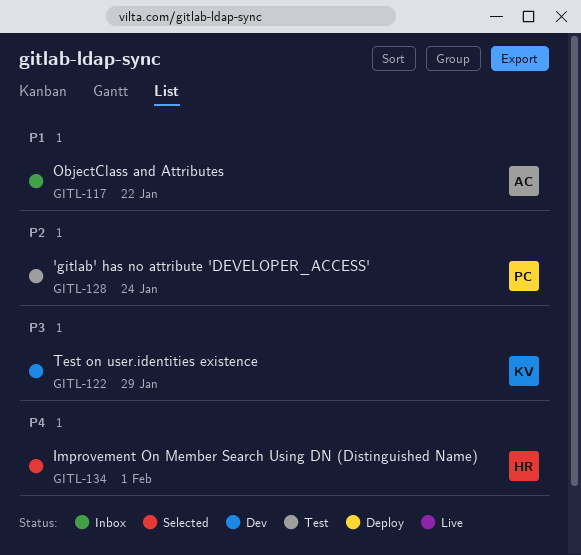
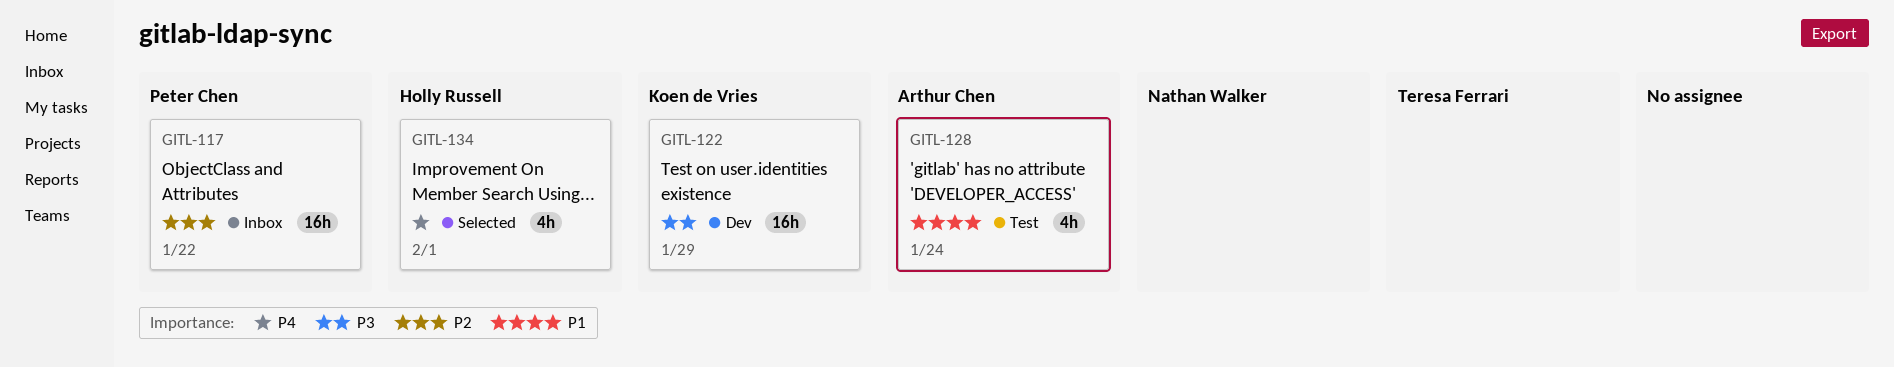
GITL-117, owner: Arthur Chen -> Peter Chen
GITL-117, priority: P1 -> P2
GITL-128, owner: Peter Chen -> Arthur Chen
GITL-128, priority: P2 -> P1

